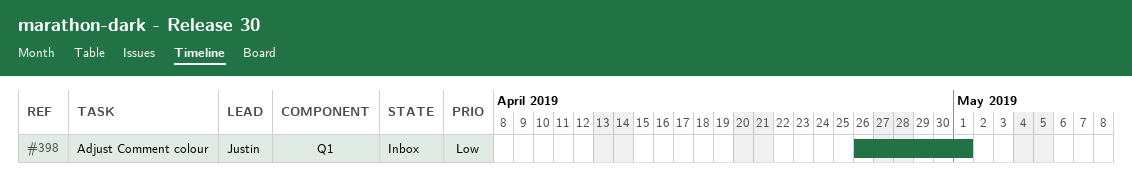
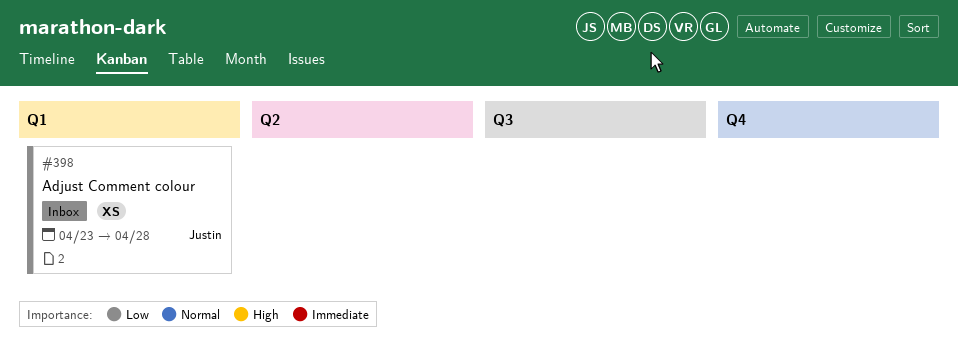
#398, start: Apr 26 -> Apr 23
#398, due: May 1 -> Apr 28

